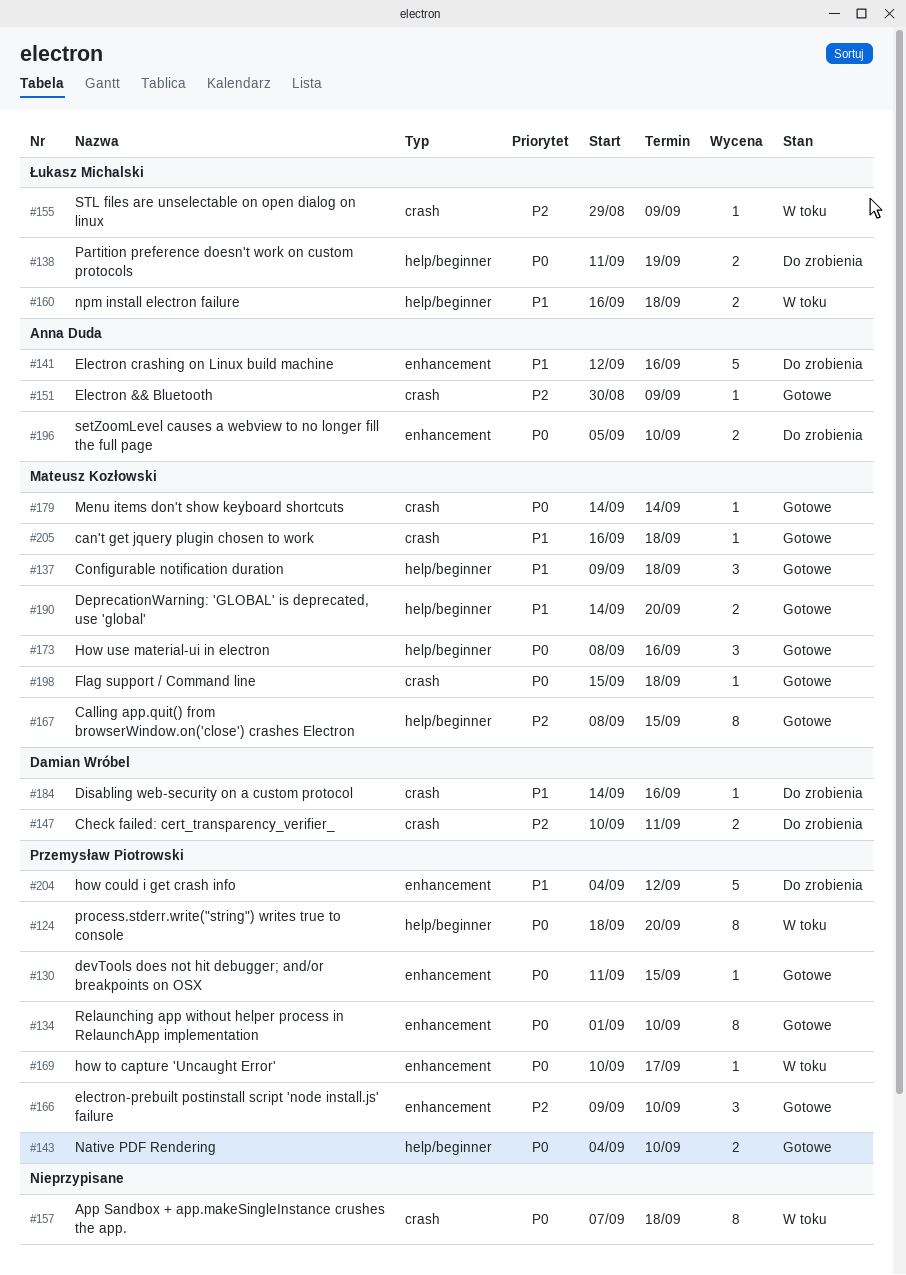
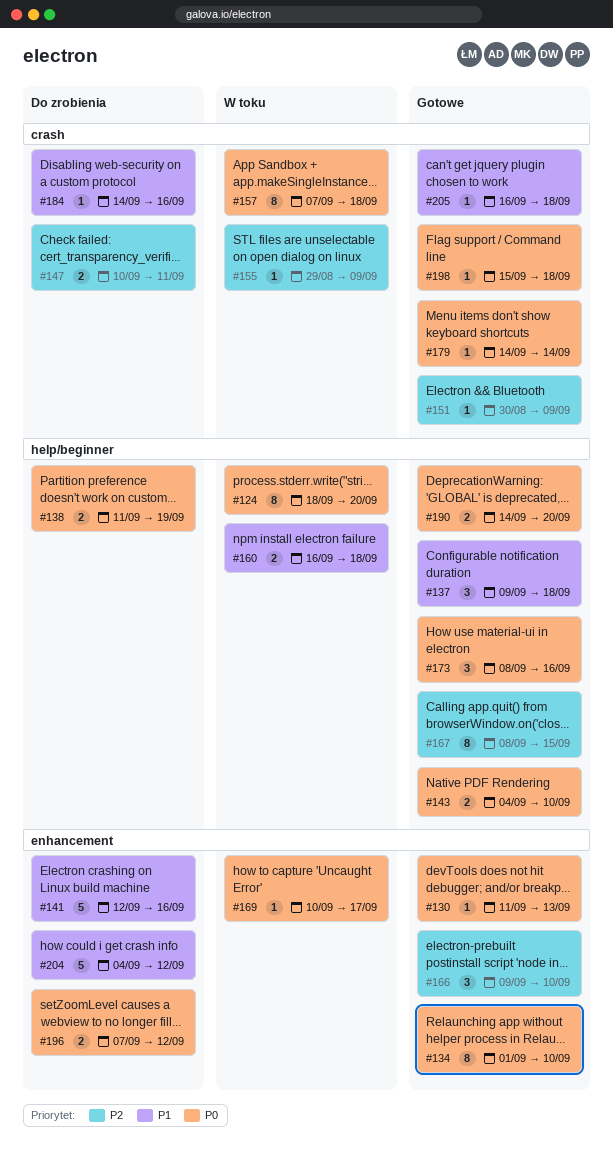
#130, due: Sep 15 -> Sep 13
#190, priority: P1 -> P0
#196, start: Sep 5 -> Sep 7
#196, due: Sep 10 -> Sep 12

